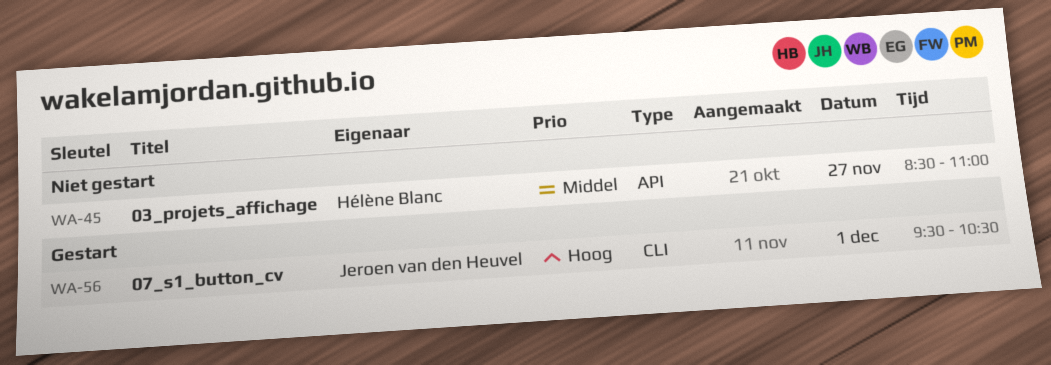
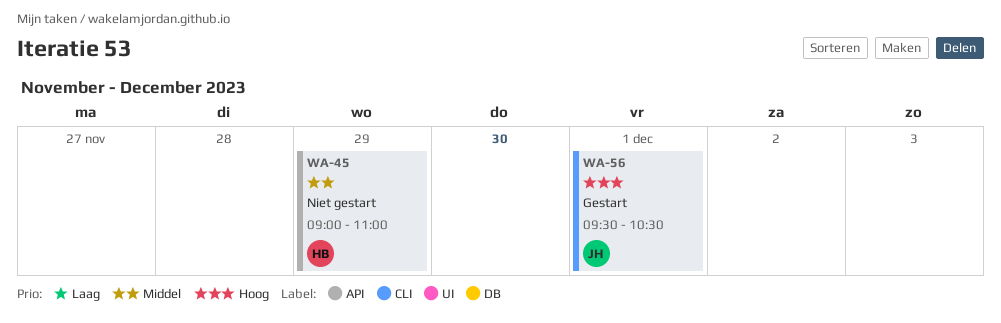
WA-45, day: Nov 27 -> Nov 29
WA-45, begins: 08:30 -> 09:00

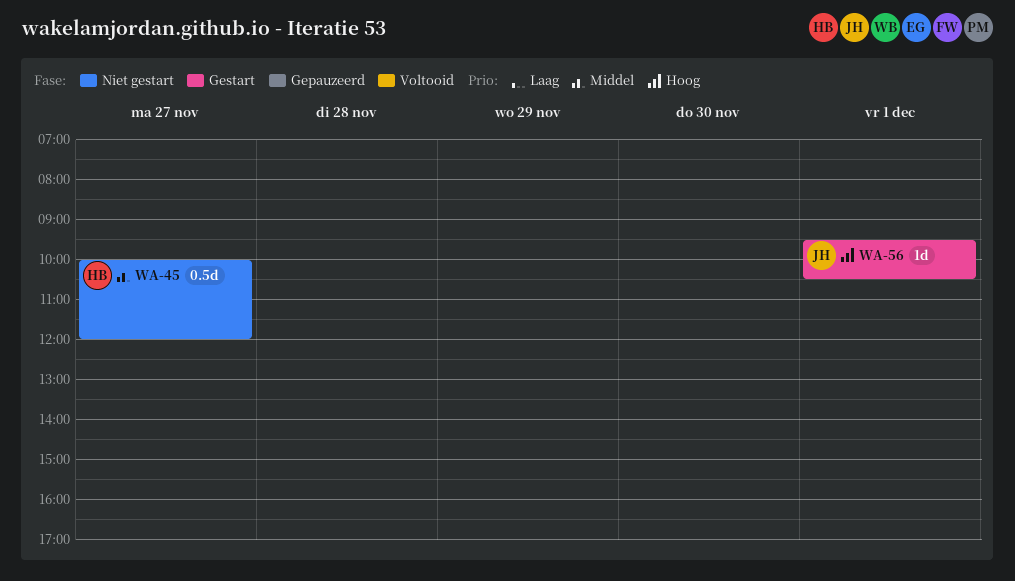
WA-45, day: Nov 29 -> Nov 27
WA-45, begins: 09:00 -> 10:00
WA-45, ends: 11:00 -> 12:00

